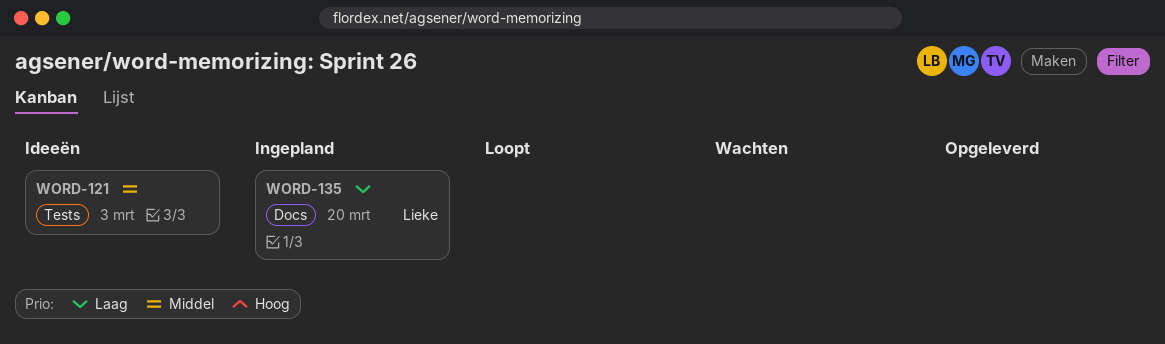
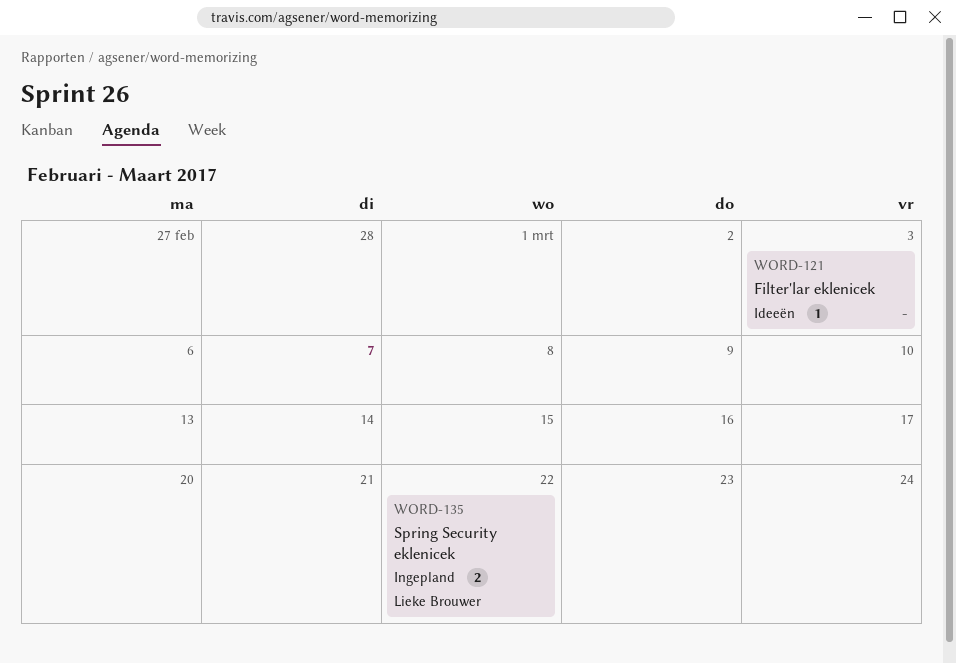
WORD-135, due: Mar 20 -> Mar 22

